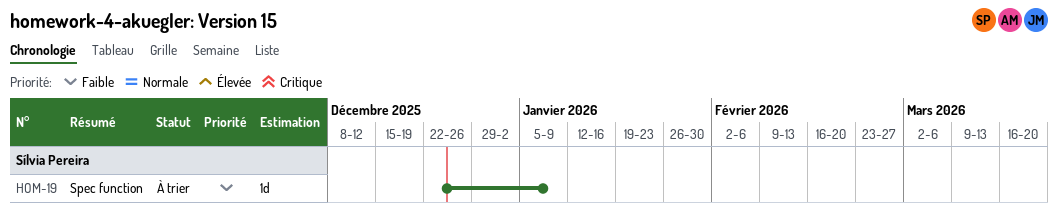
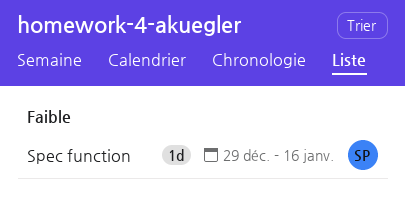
Spec function, start: Dec 22 -> Dec 29
Spec function, due: Jan 9 -> Jan 16

